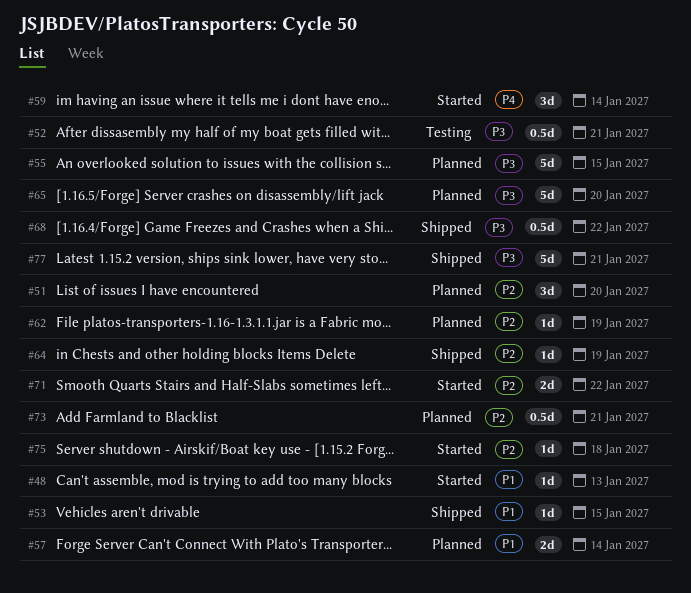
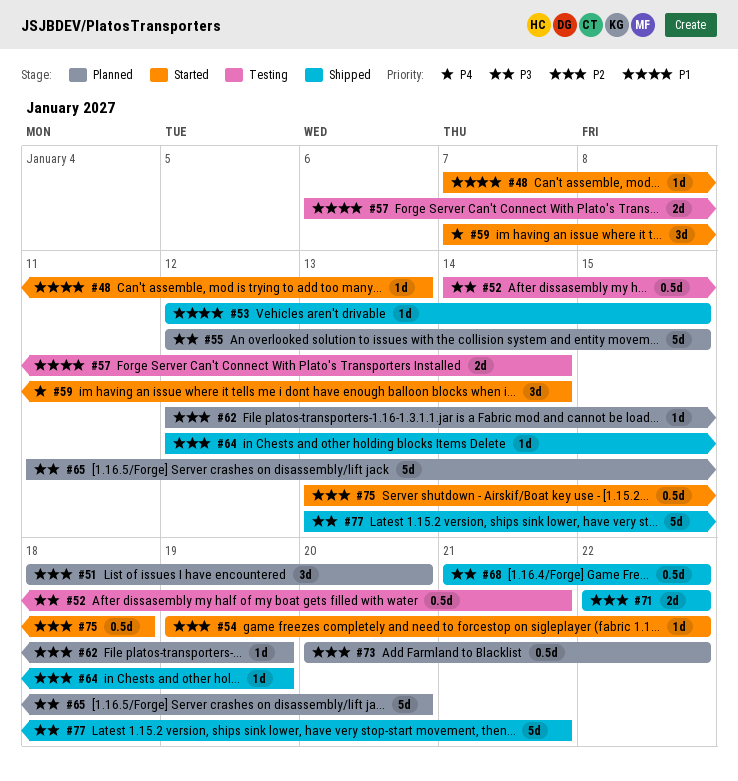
#54: none -> present
#57, status: Planned -> Testing
#71, status: Started -> Shipped
#73, due: Jan 21 -> Jan 22
#75, estimate: 1d -> 0.5d

